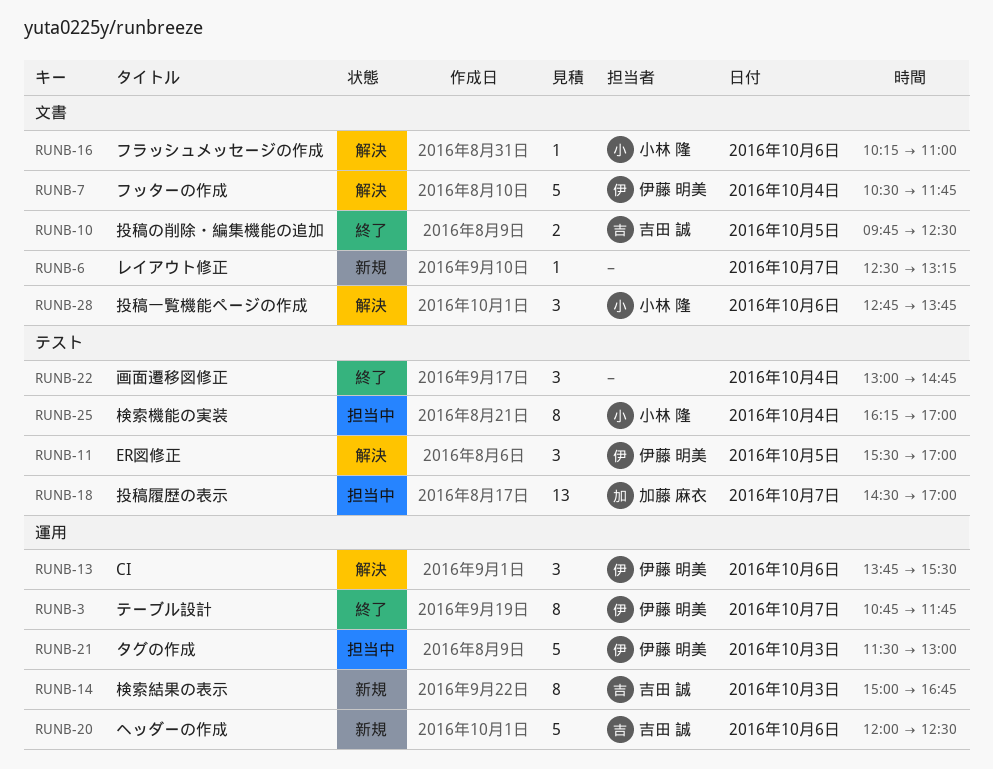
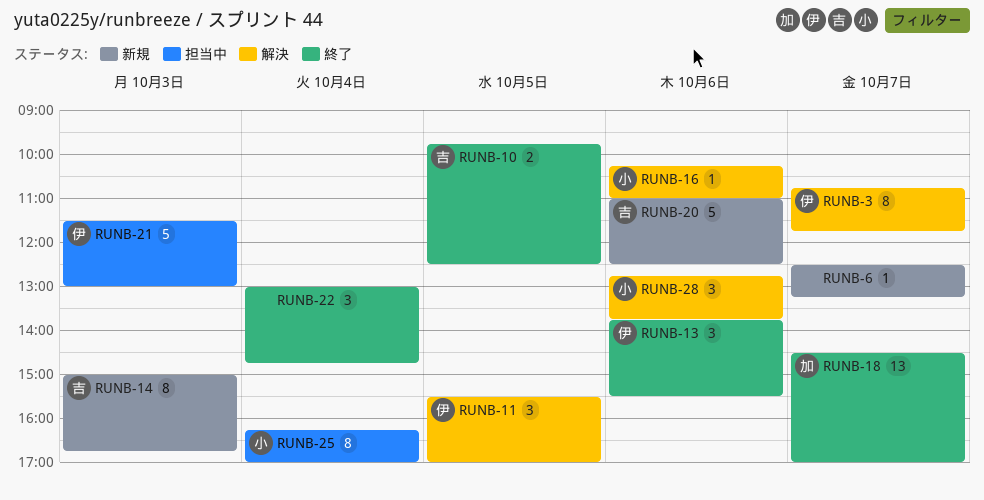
RUNB-3, status: 終了 -> 解決
RUNB-7: present -> none
RUNB-13, status: 解決 -> 終了
RUNB-18, status: 担当中 -> 終了
RUNB-20, begins: 12:00 -> 11:00

